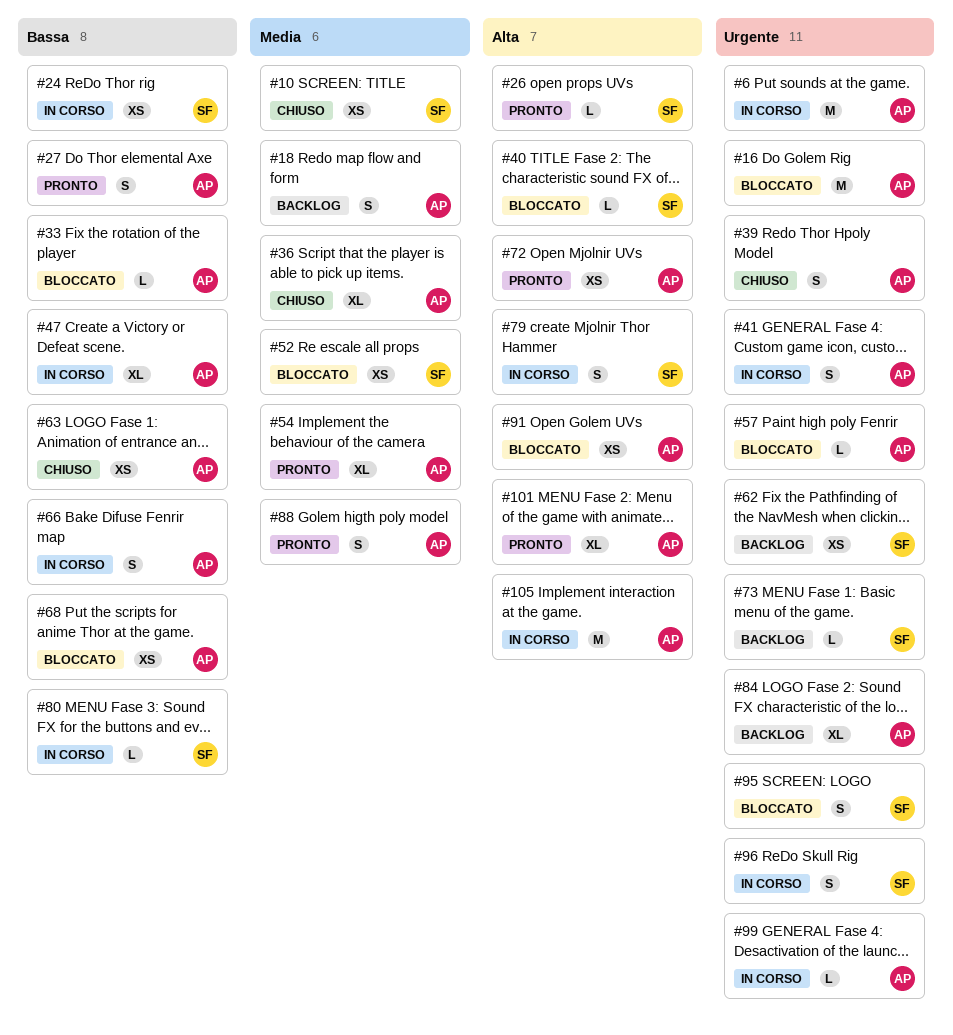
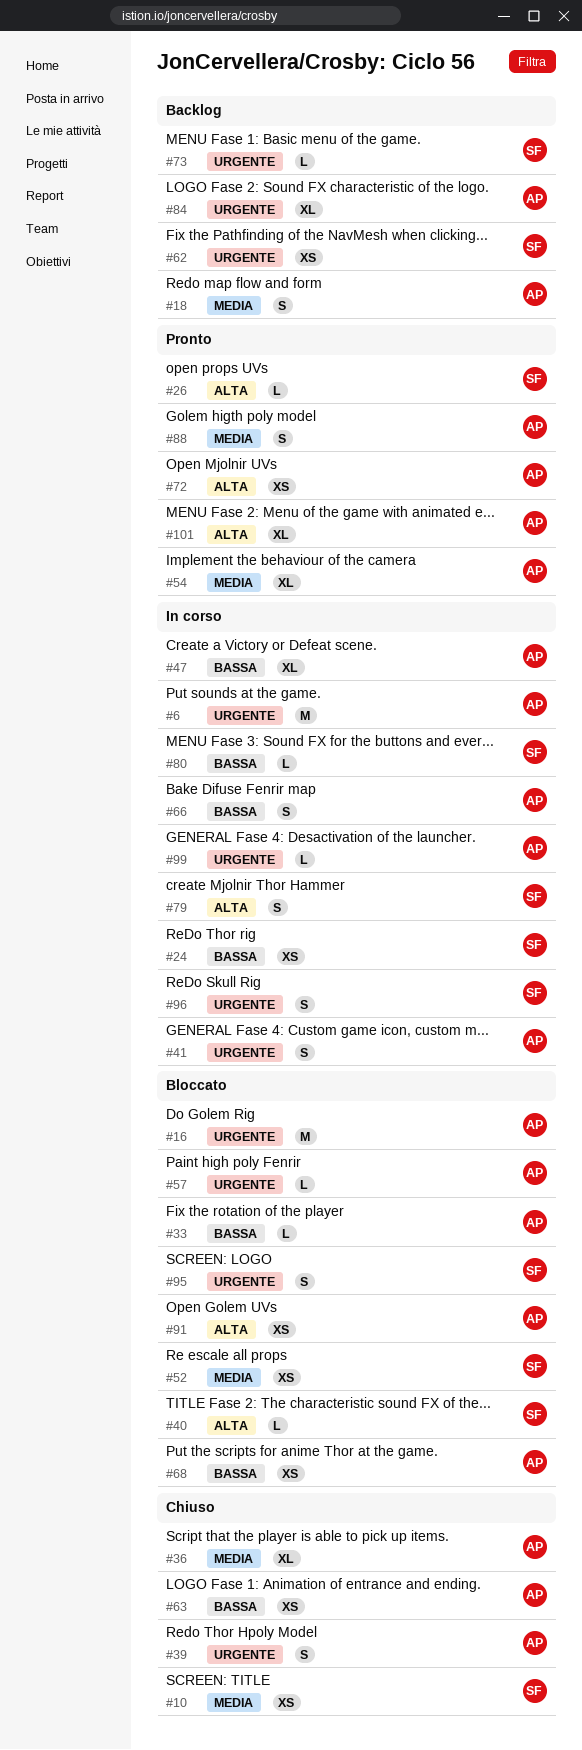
#27: present -> none
#105: present -> none

